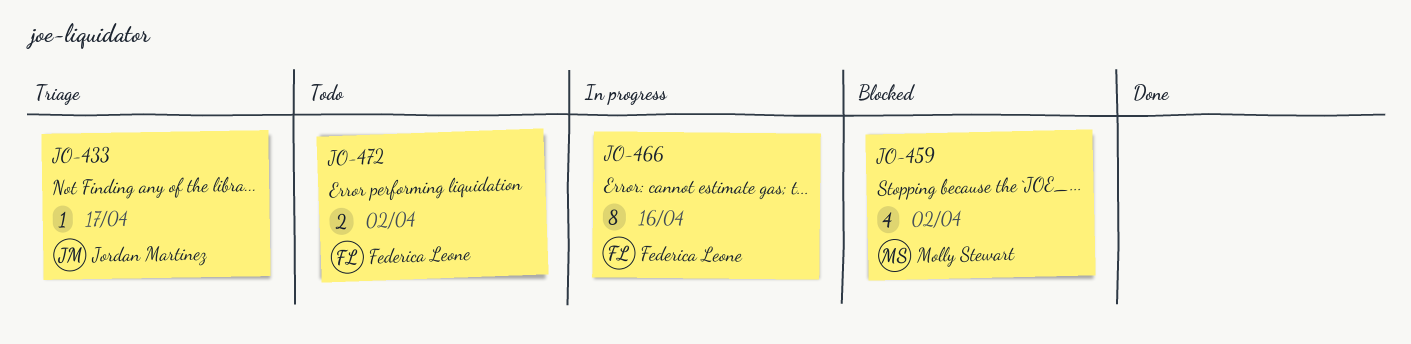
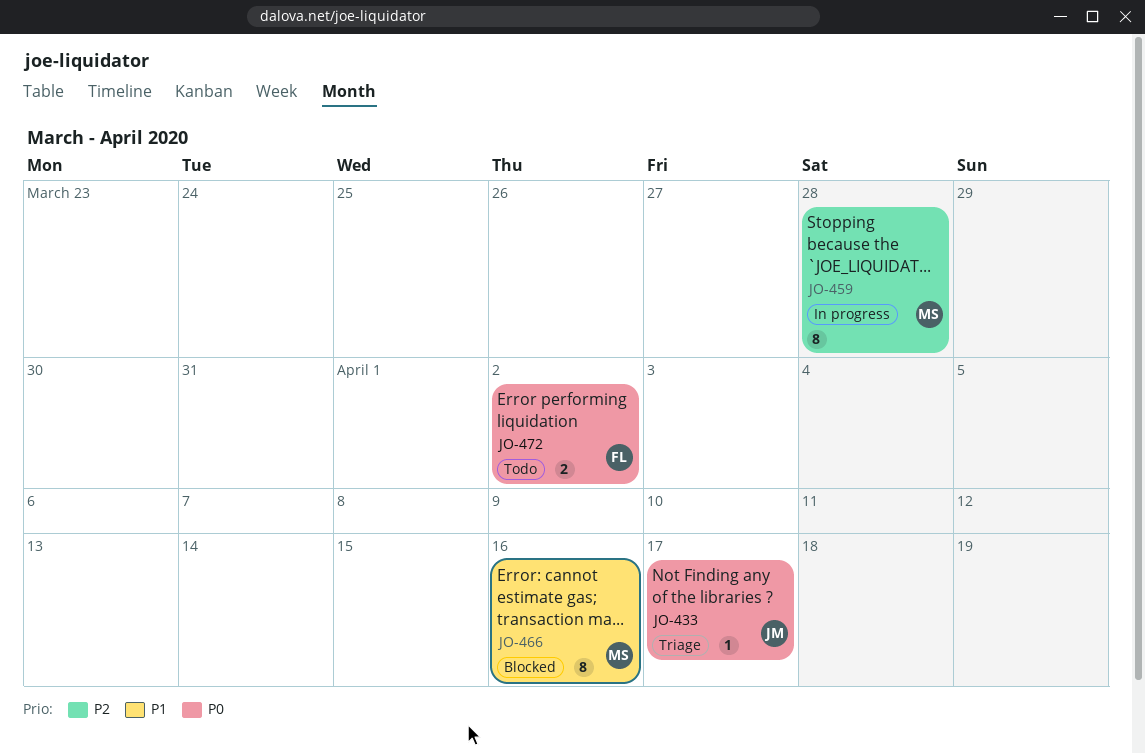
JO-459, status: Blocked -> In progress
JO-459, estimate: 4 -> 8
JO-459, due: Apr 2 -> Mar 28
JO-466, status: In progress -> Blocked
JO-466, owner: Federica Leone -> Molly Stewart

